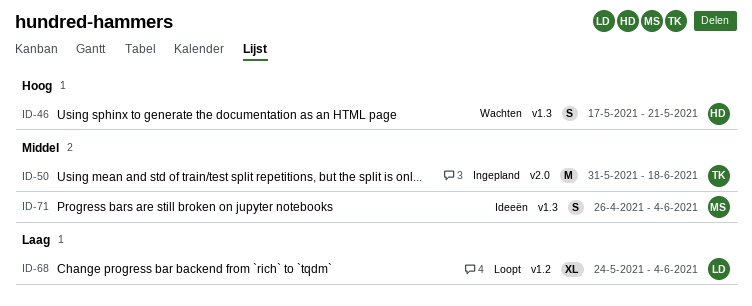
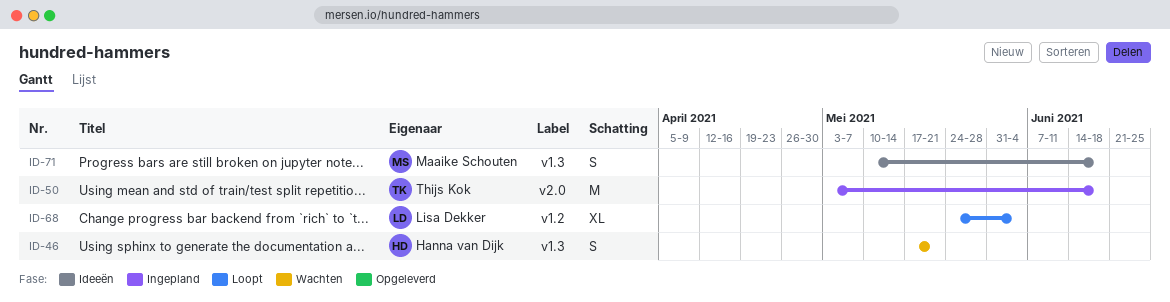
ID-50, start: May 31 -> May 3
ID-71, start: Apr 26 -> May 10
ID-71, due: Jun 4 -> Jun 18

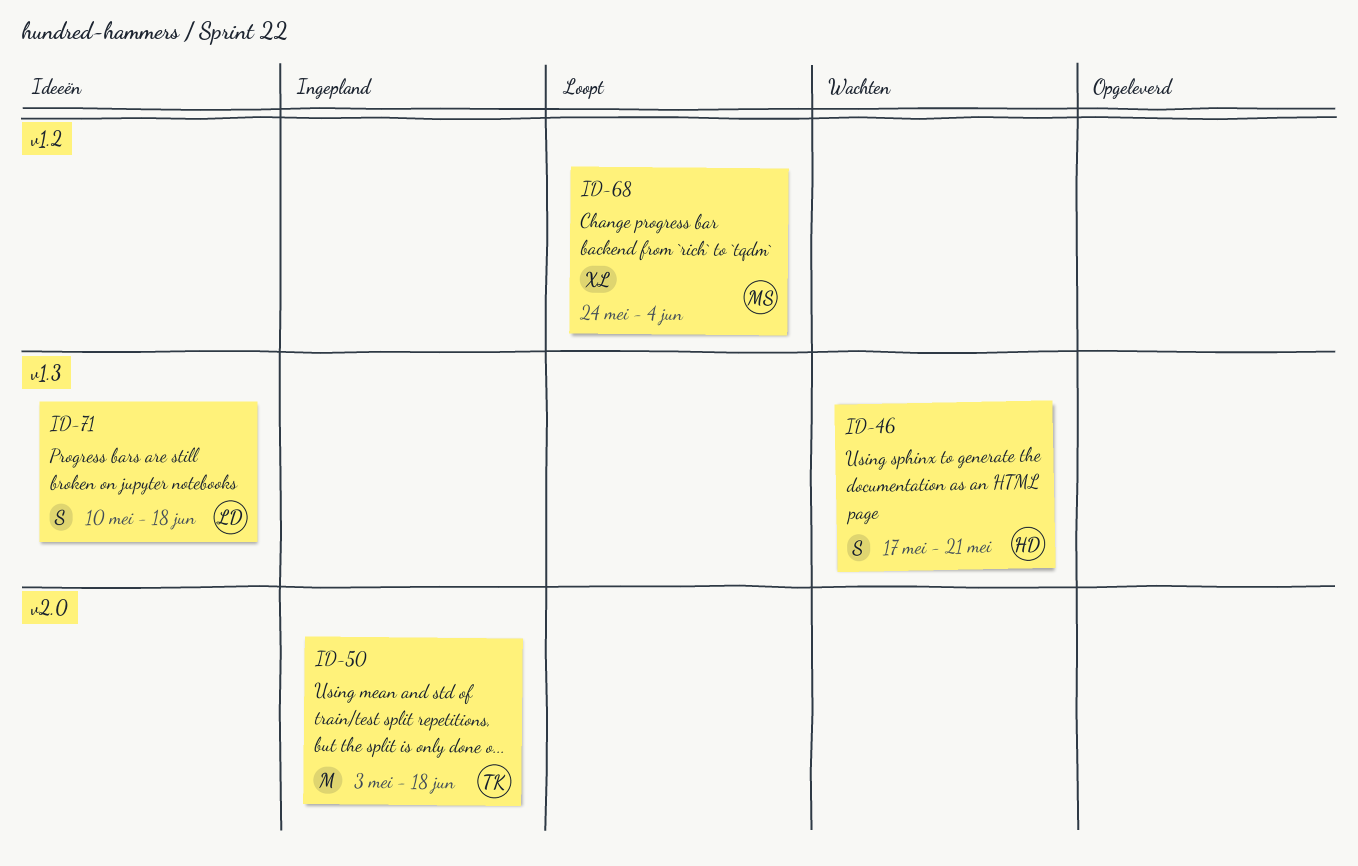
ID-68, owner: Lisa Dekker -> Maaike Schouten
ID-71, owner: Maaike Schouten -> Lisa Dekker

